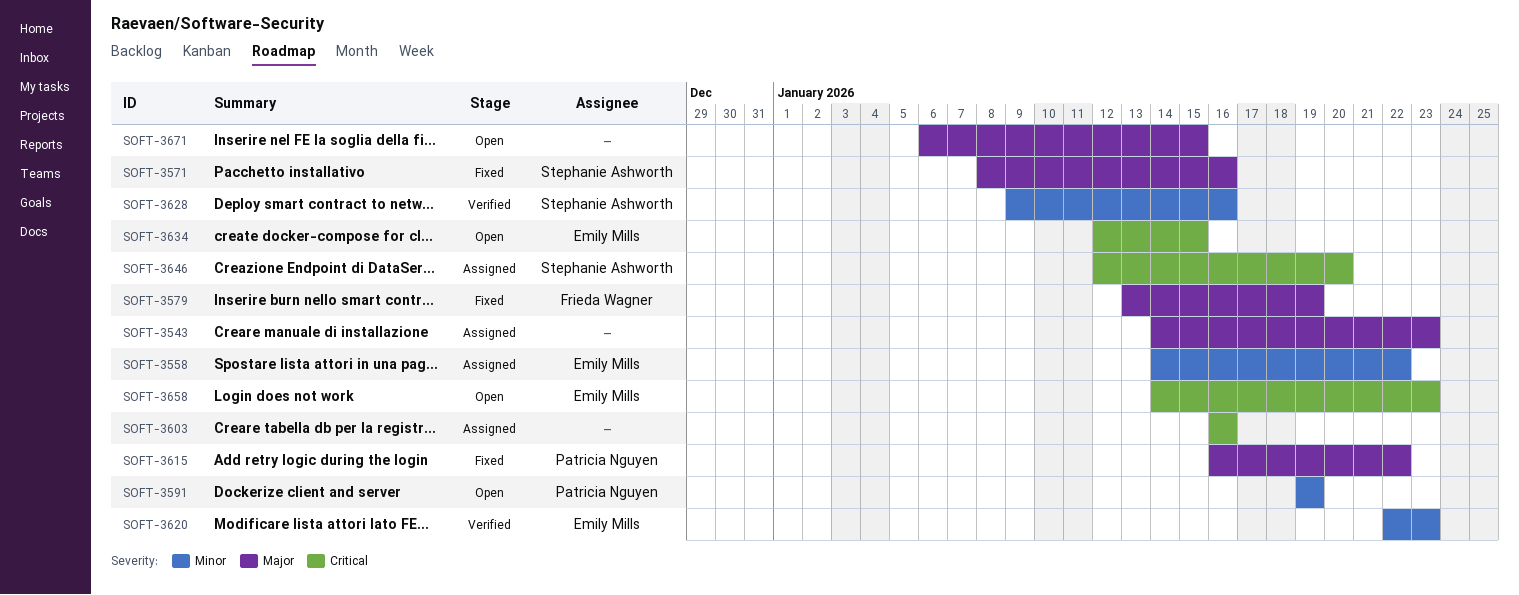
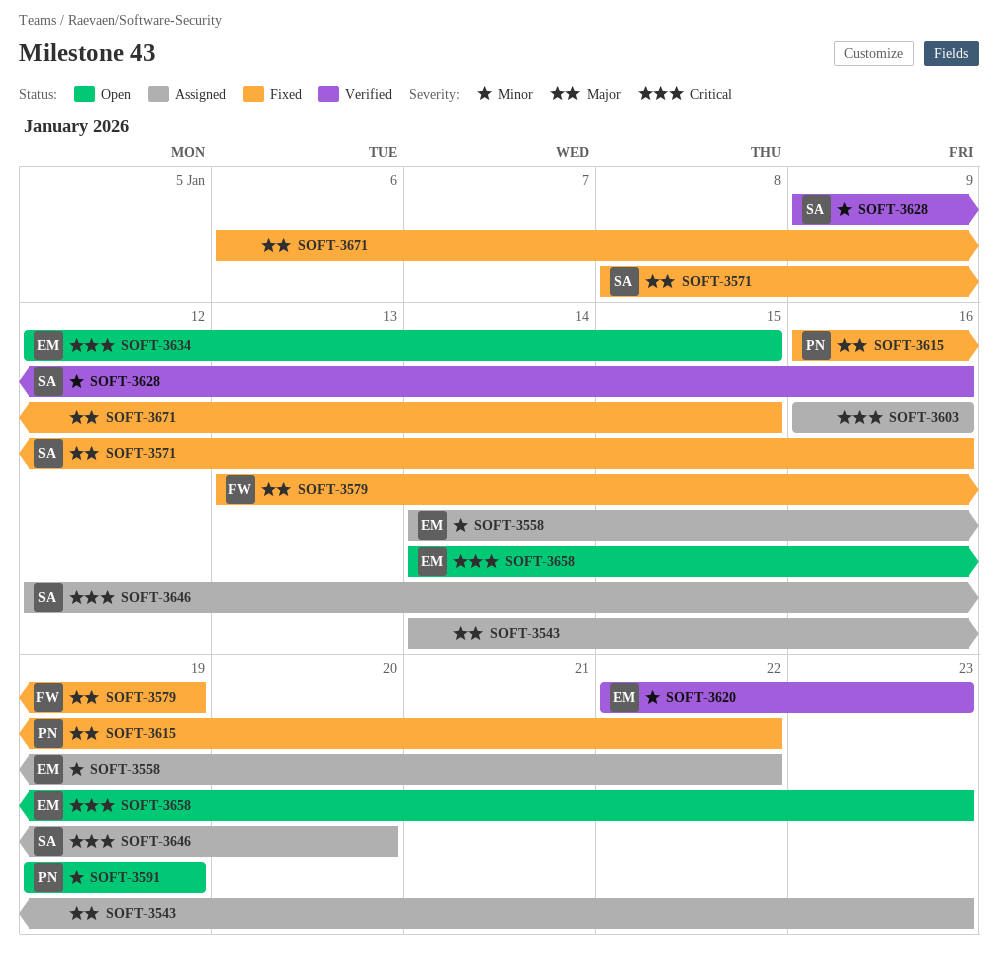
SOFT-3671, status: Open -> Fixed

